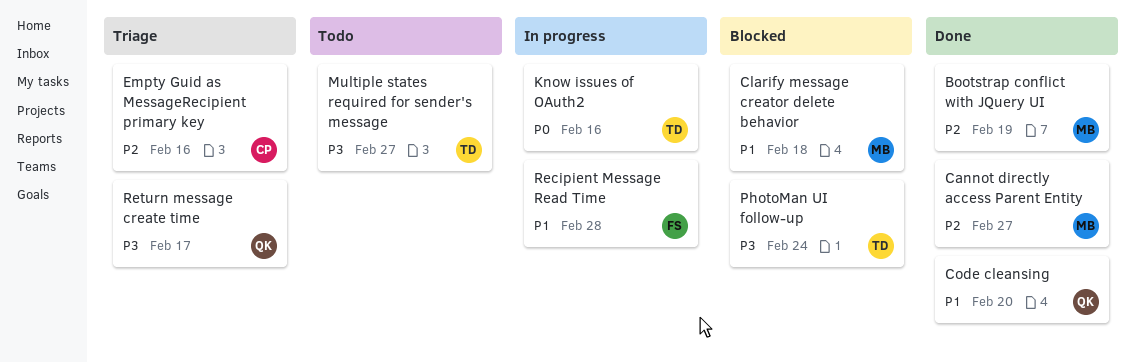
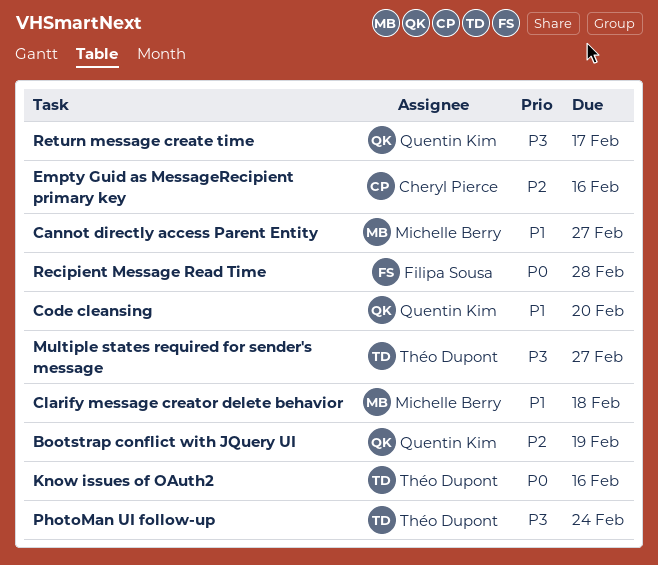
Bootstrap conflict with JQuery UI, owner: Michelle Berry -> Quentin Kim
Cannot directly access Parent Entity, priority: P2 -> P1
Recipient Message Read Time, priority: P1 -> P0

